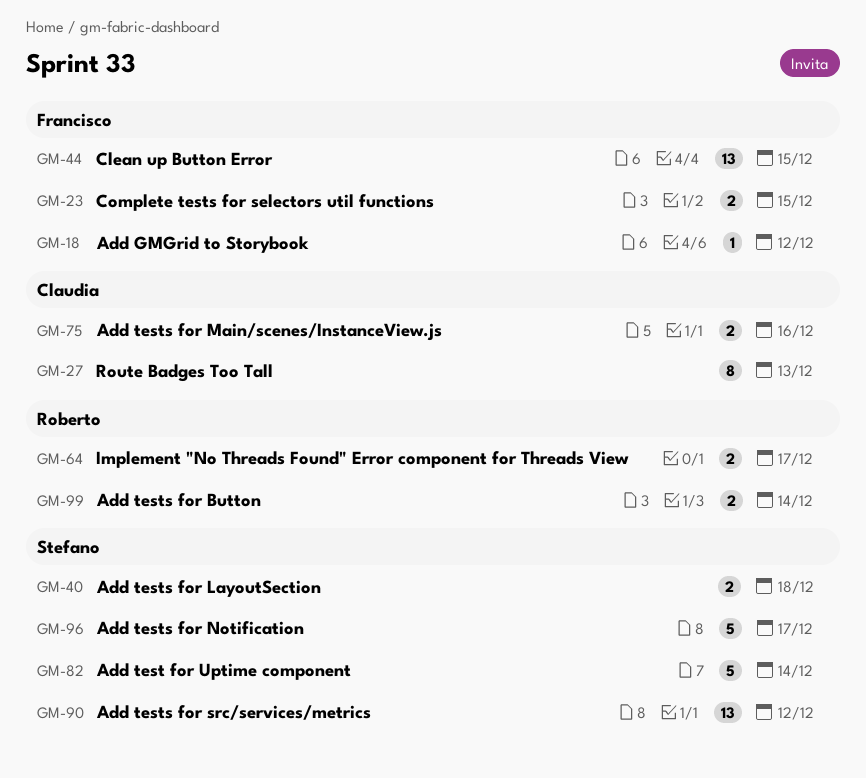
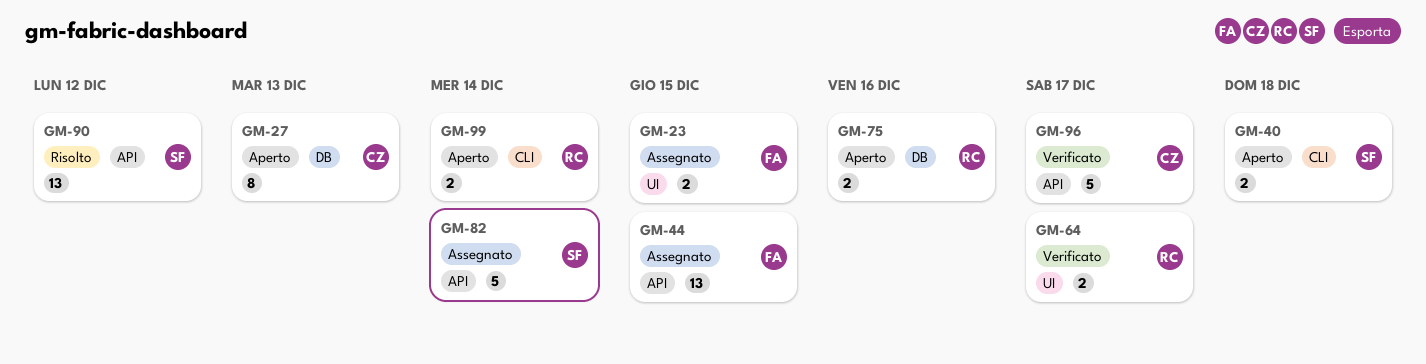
GM-18: present -> none
GM-75, owner: Claudia -> Roberto
GM-96, owner: Stefano -> Claudia

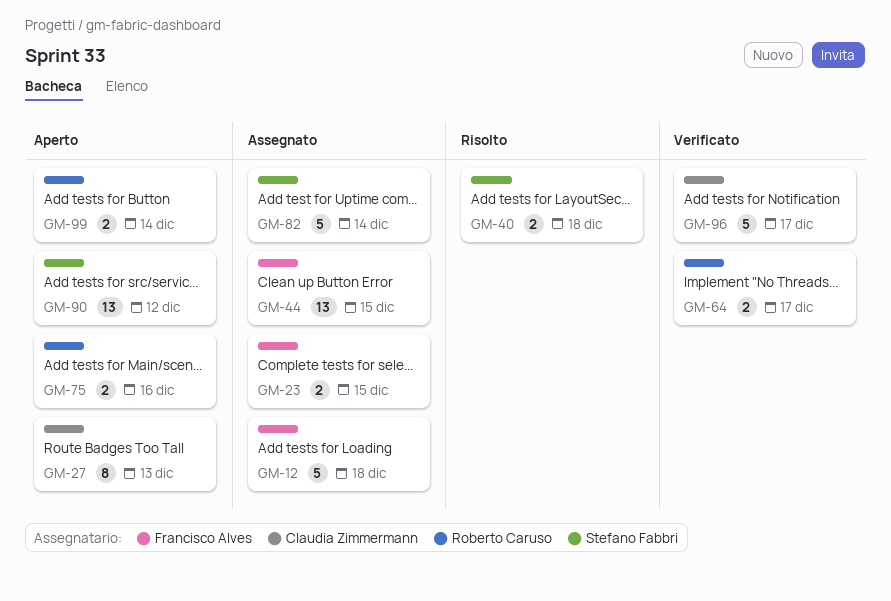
GM-12: none -> present
GM-40, status: Aperto -> Risolto
GM-90, status: Risolto -> Aperto

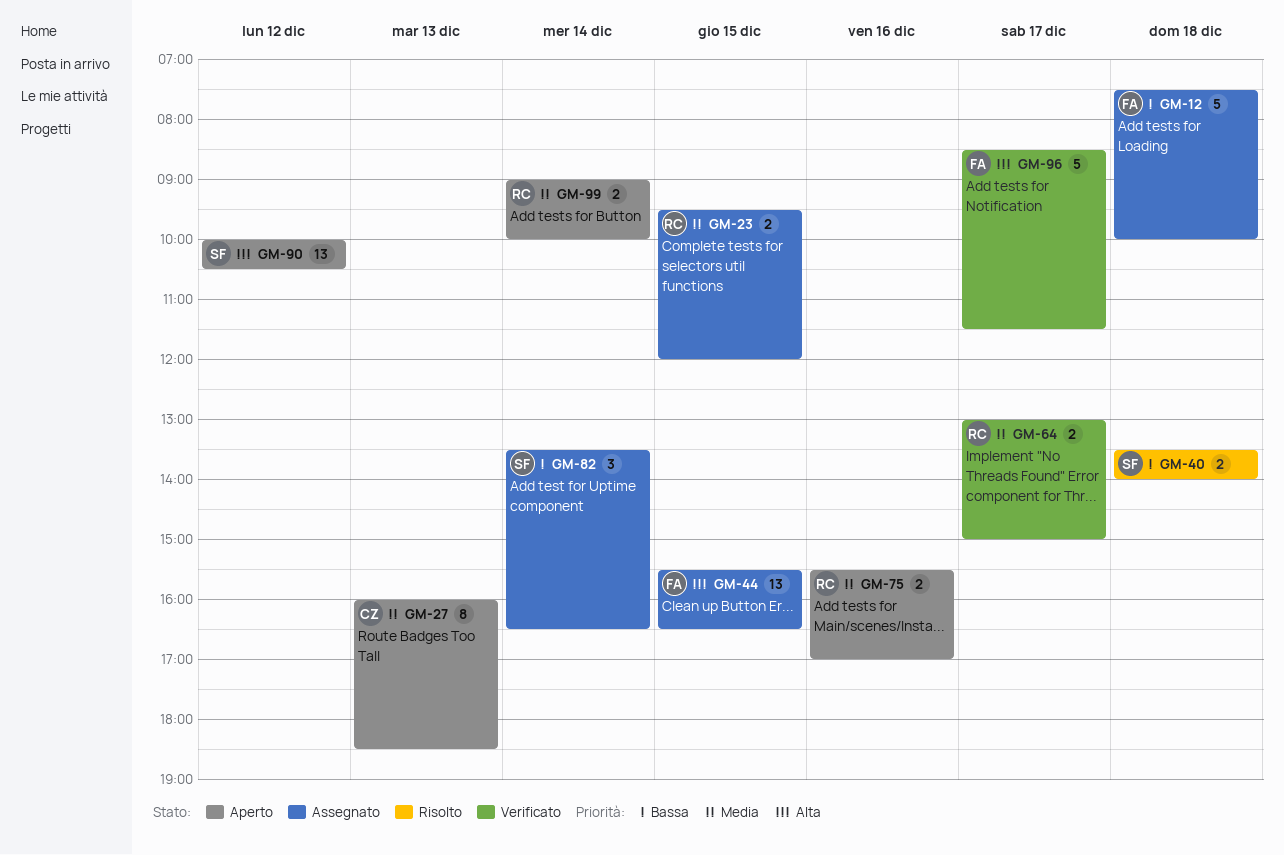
GM-23, owner: Francisco Alves -> Roberto Caruso
GM-82, estimate: 5 -> 3
GM-96, owner: Claudia Zimmermann -> Francisco Alves

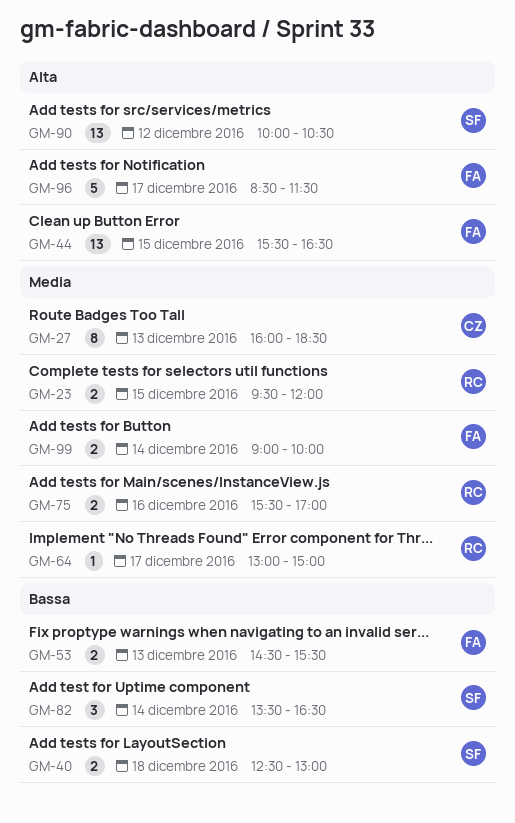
GM-12: present -> none
GM-40, begins: 13:30 -> 12:30
GM-40, ends: 14:00 -> 13:00
GM-53: none -> present
GM-64, estimate: 2 -> 1
GM-99, owner: RC -> FA

